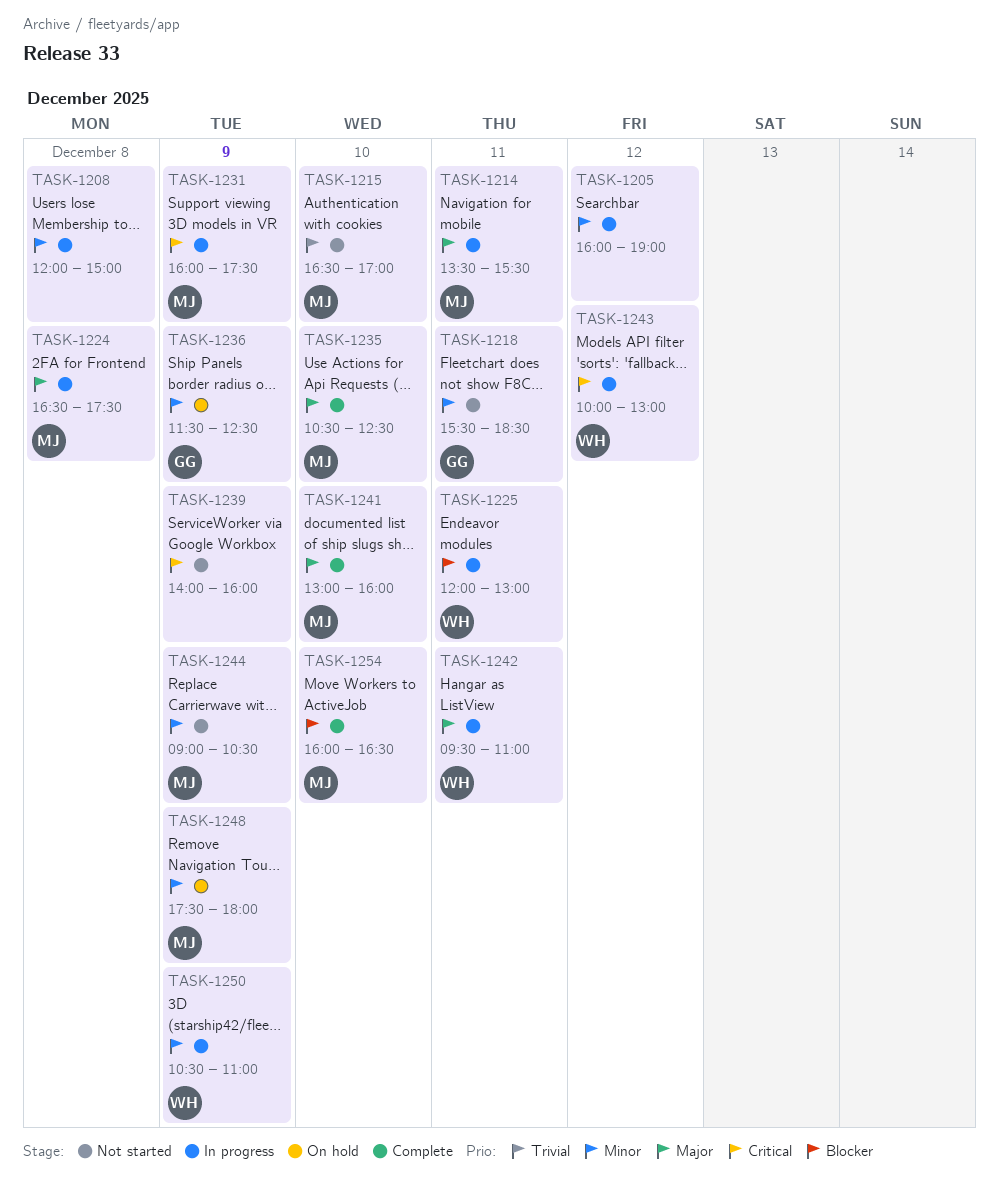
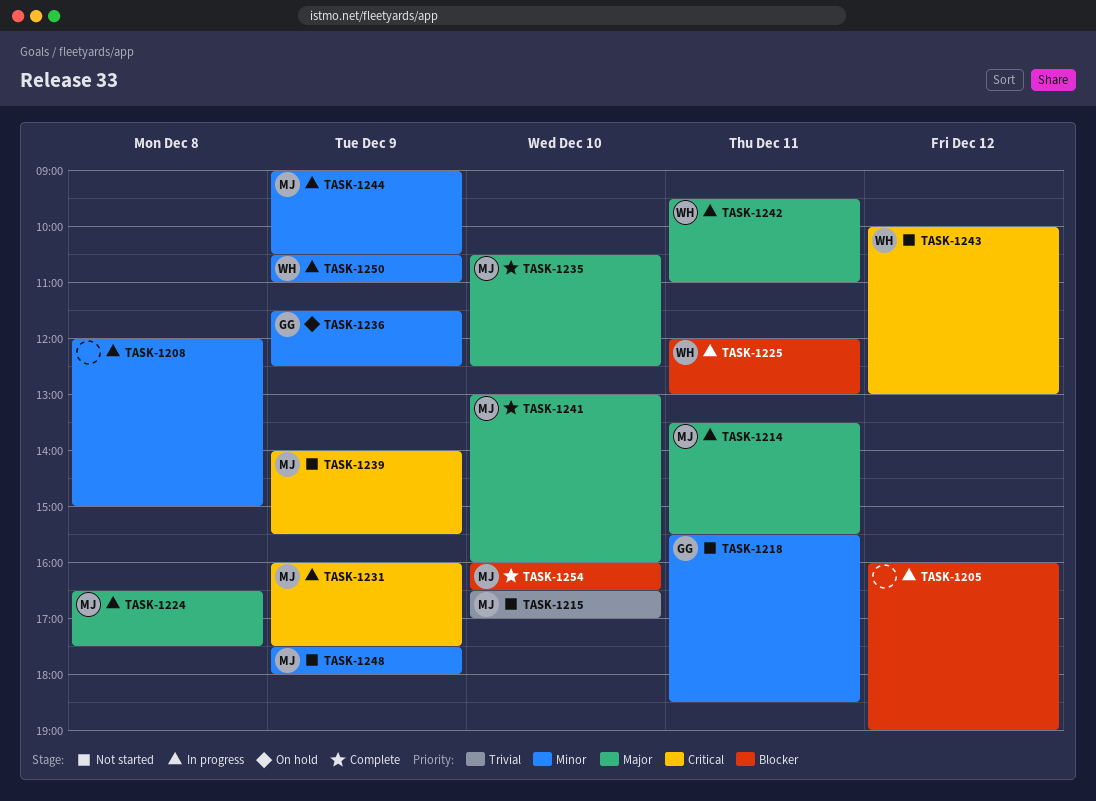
TASK-1205, priority: Minor -> Blocker
TASK-1239, owner: none -> MJ
TASK-1239, ends: 16:00 -> 15:30
TASK-1243, status: In progress -> Not started
TASK-1244, status: Not started -> In progress
TASK-1248, status: On hold -> Not started

